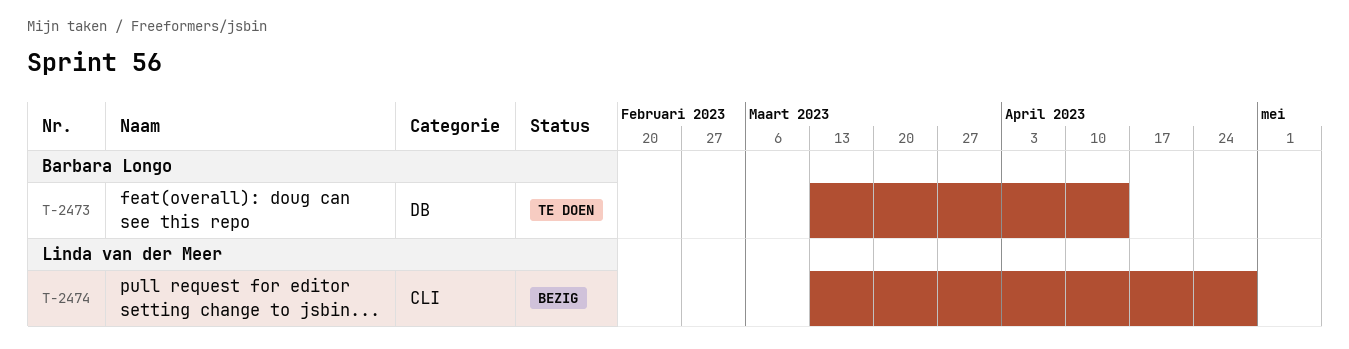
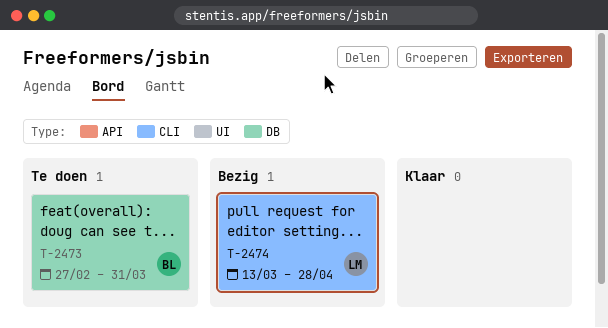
T-2473, start: Mar 13 -> Feb 27
T-2473, due: Apr 14 -> Mar 31

